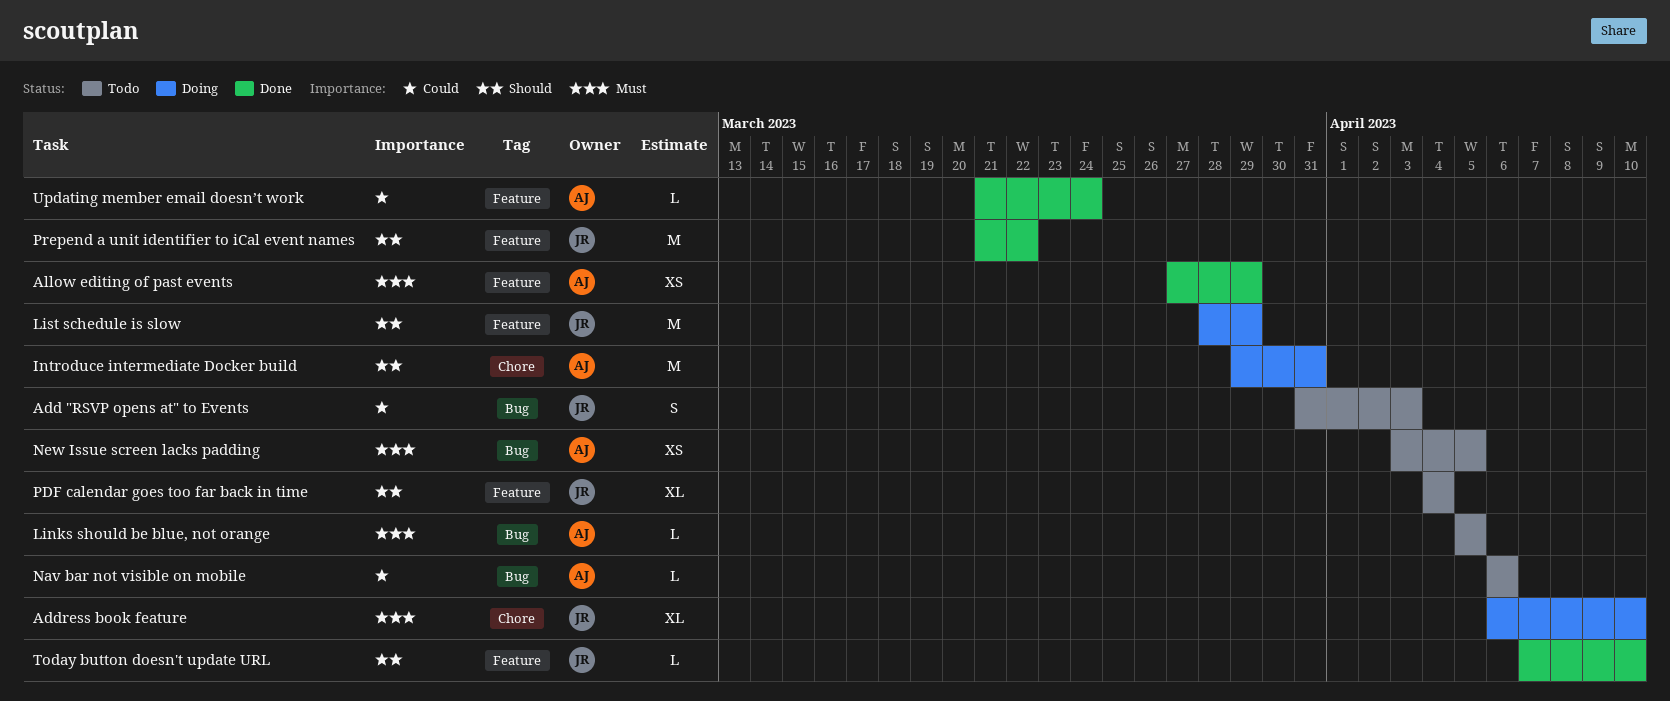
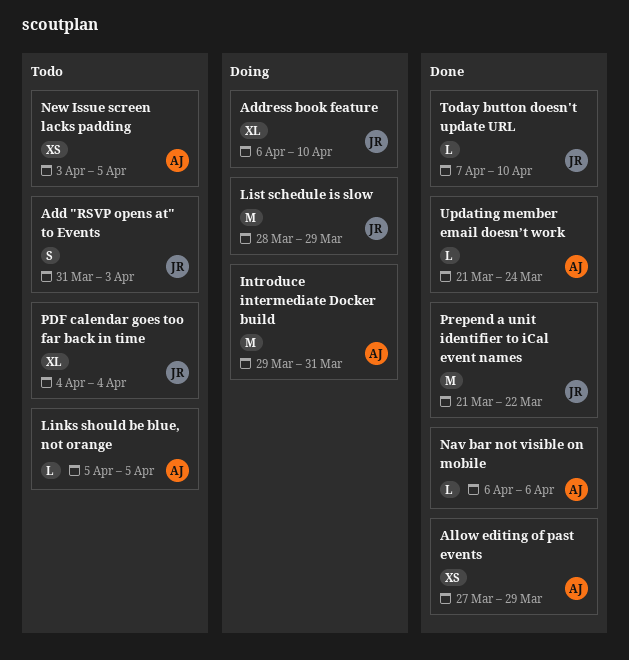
Nav bar not visible on mobile, status: Todo -> Done

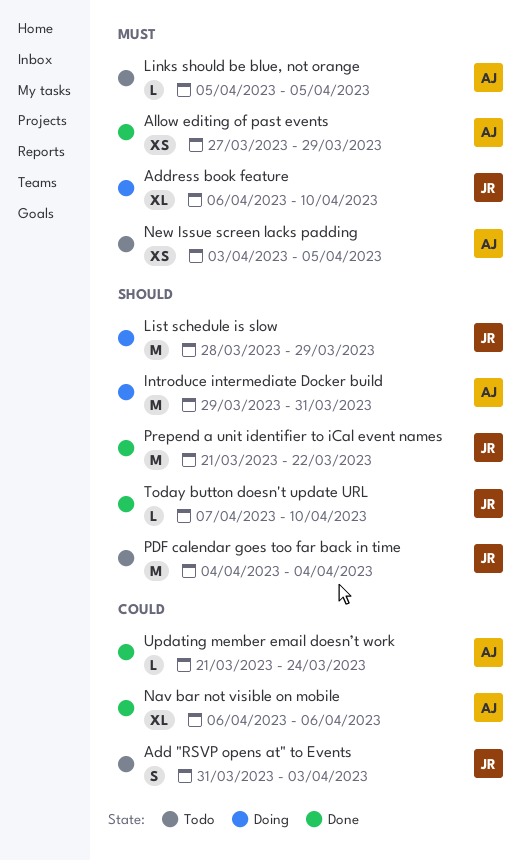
Nav bar not visible on mobile, estimate: L -> XL
PDF calendar goes too far back in time, estimate: XL -> M

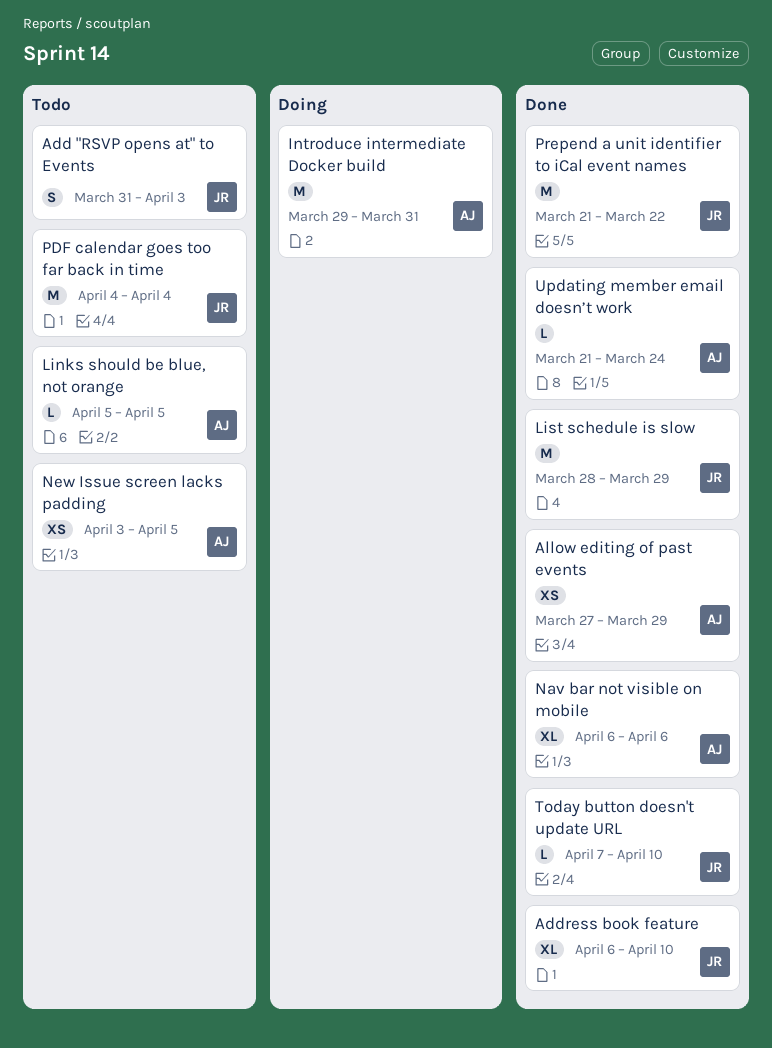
Address book feature, status: Doing -> Done
List schedule is slow, status: Doing -> Done

